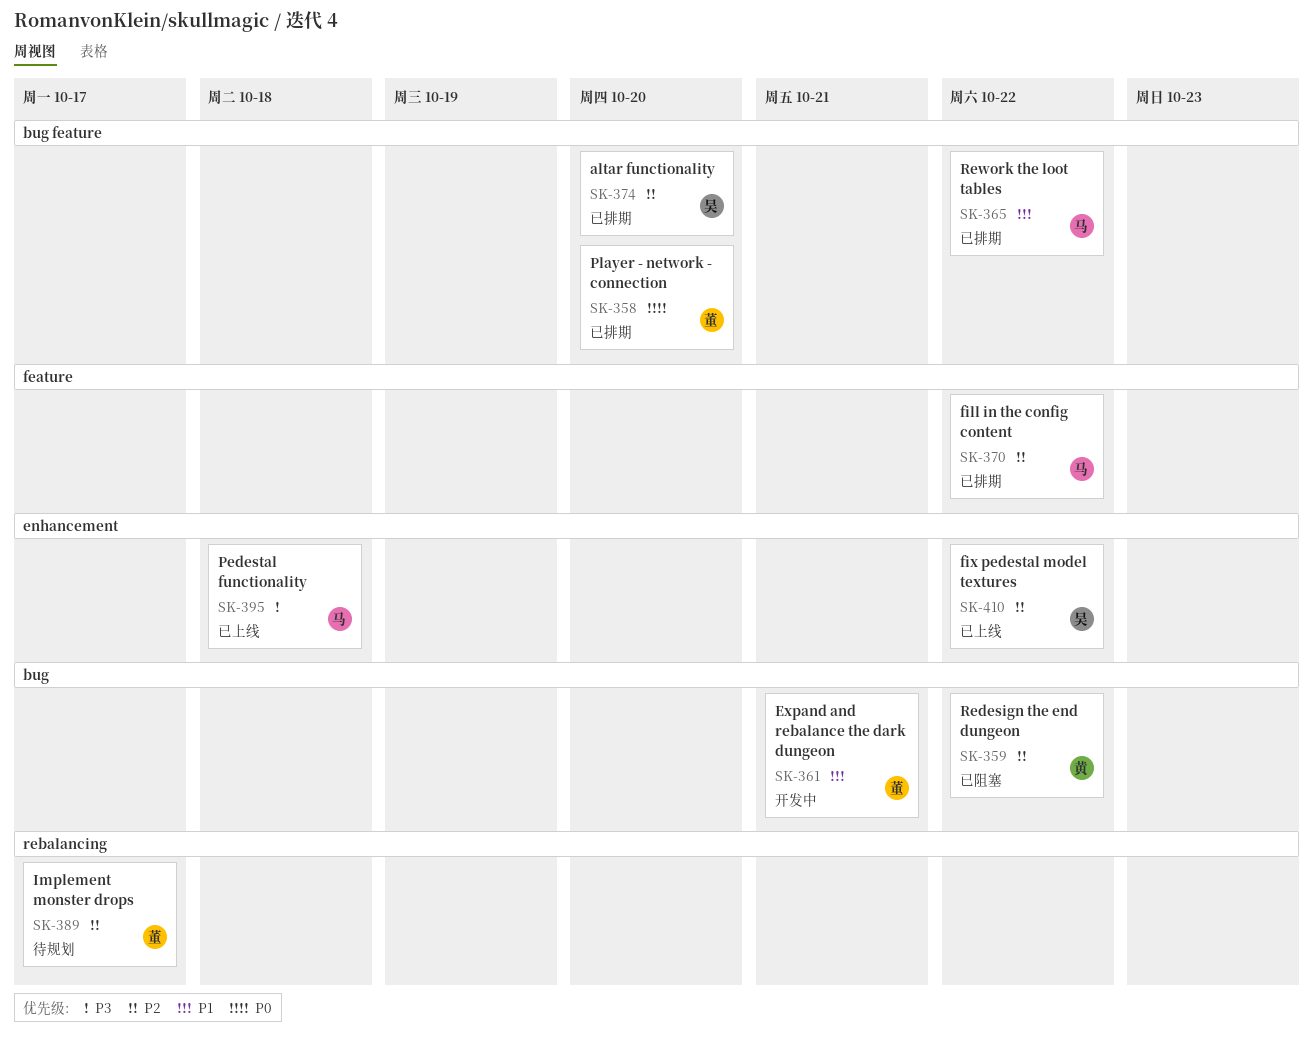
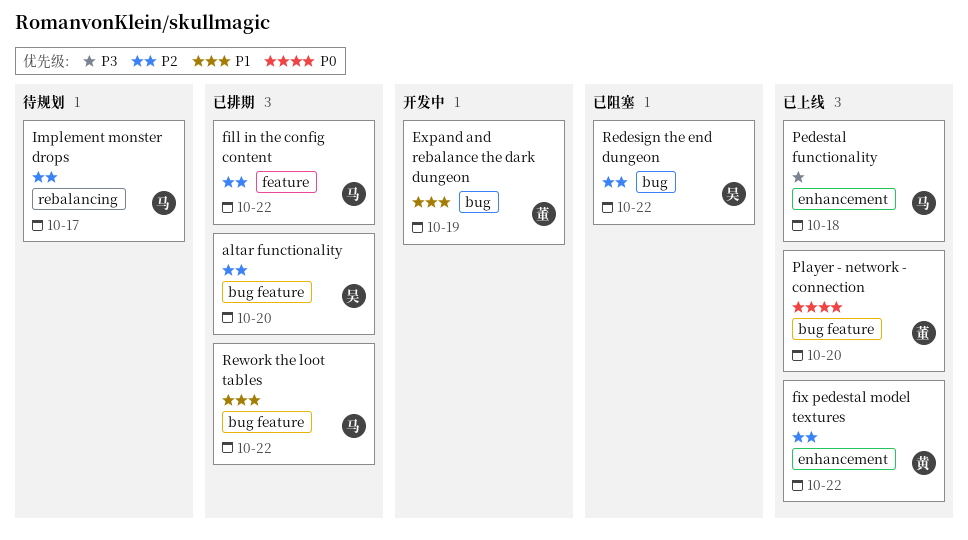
Expand and rebalance the dark dungeon, due: Oct 21 -> Oct 19
fix pedestal model textures, owner: 吴 -> 黄
Implement monster drops, owner: 董 -> 马
Player - network - connection, status: 已排期 -> 已上线
Redesign the end dungeon, owner: 黄 -> 吴

